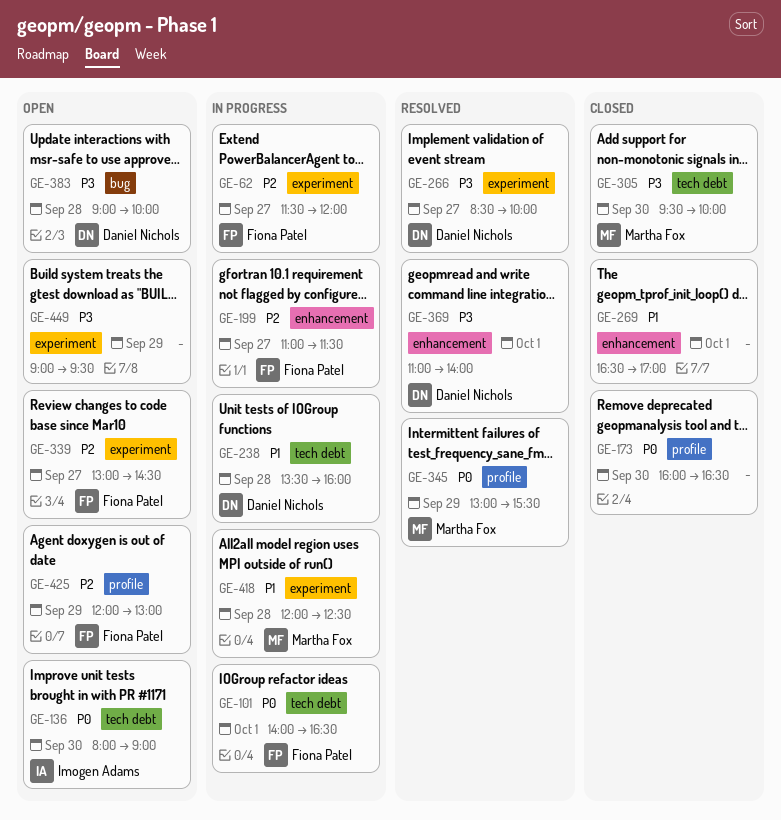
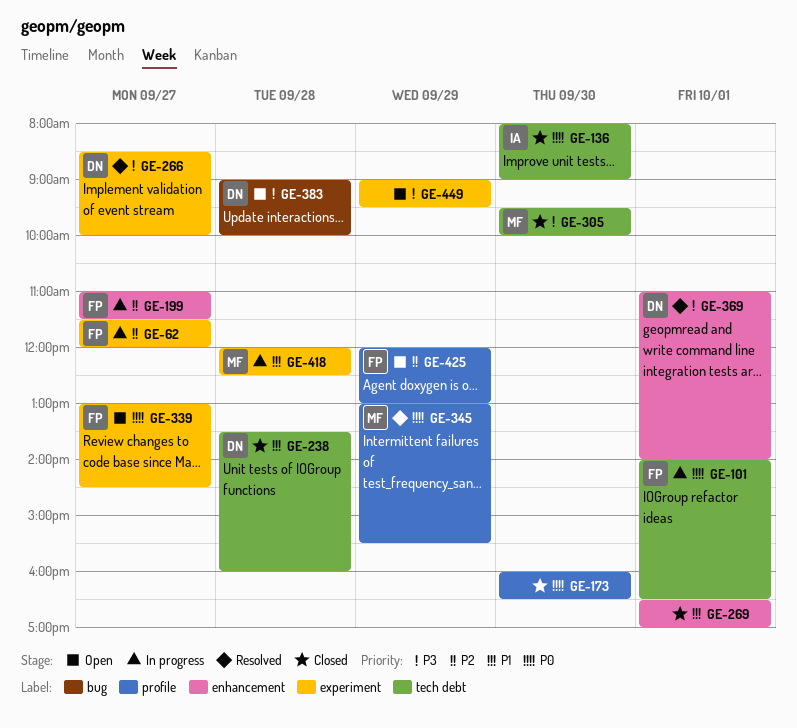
GE-136, status: Open -> Closed
GE-238, status: In progress -> Closed
GE-339, priority: P2 -> P0

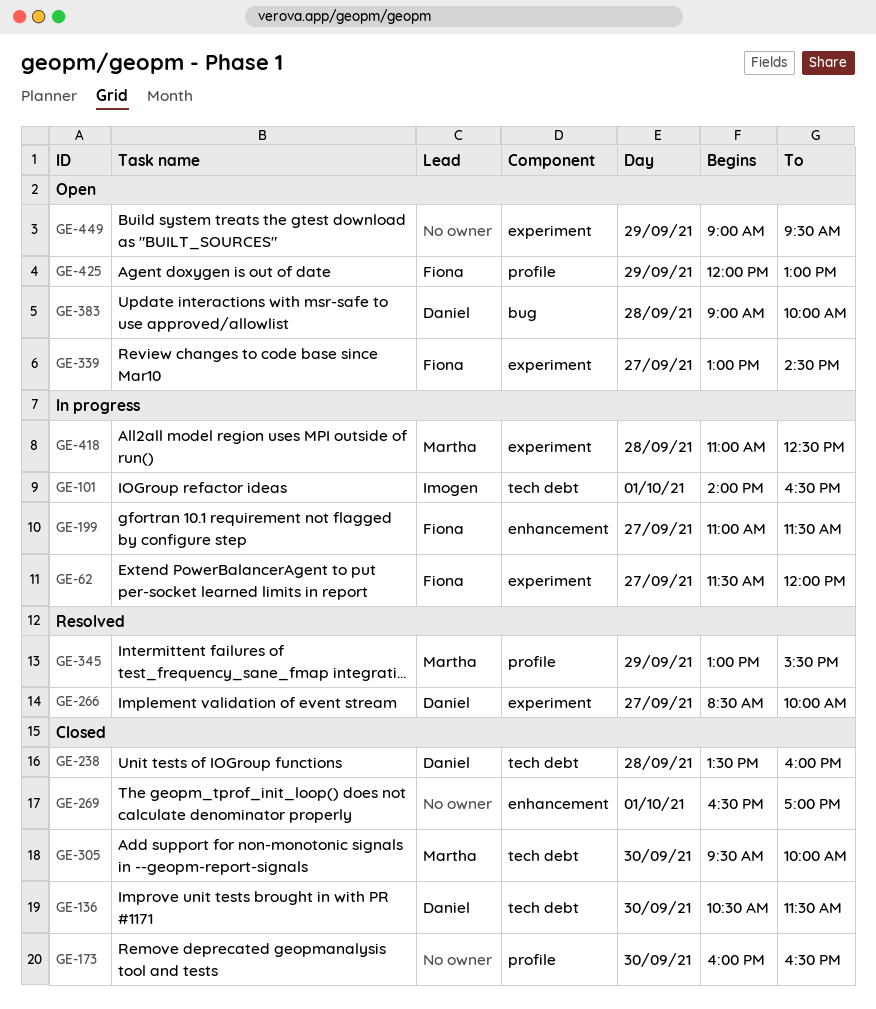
GE-101, owner: Fiona -> Imogen
GE-136, owner: Imogen -> Daniel
GE-136, begins: 08:00 -> 10:30
GE-136, ends: 09:00 -> 11:30
GE-369: present -> none
GE-418, begins: 12:00 -> 11:00

